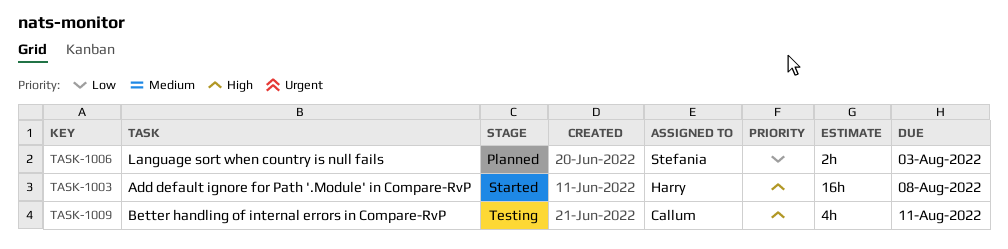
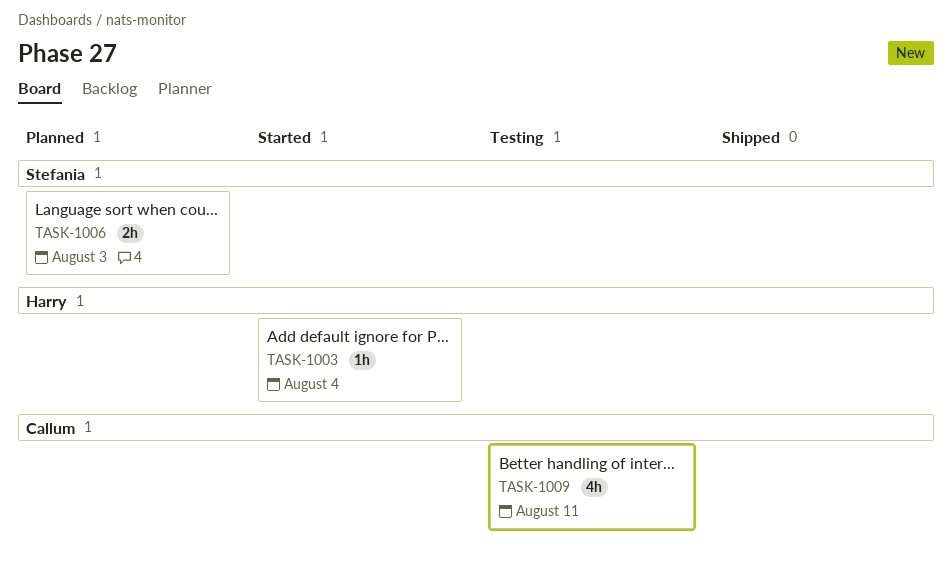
TASK-1003, estimate: 16h -> 1h
TASK-1003, due: Aug 8 -> Aug 4

